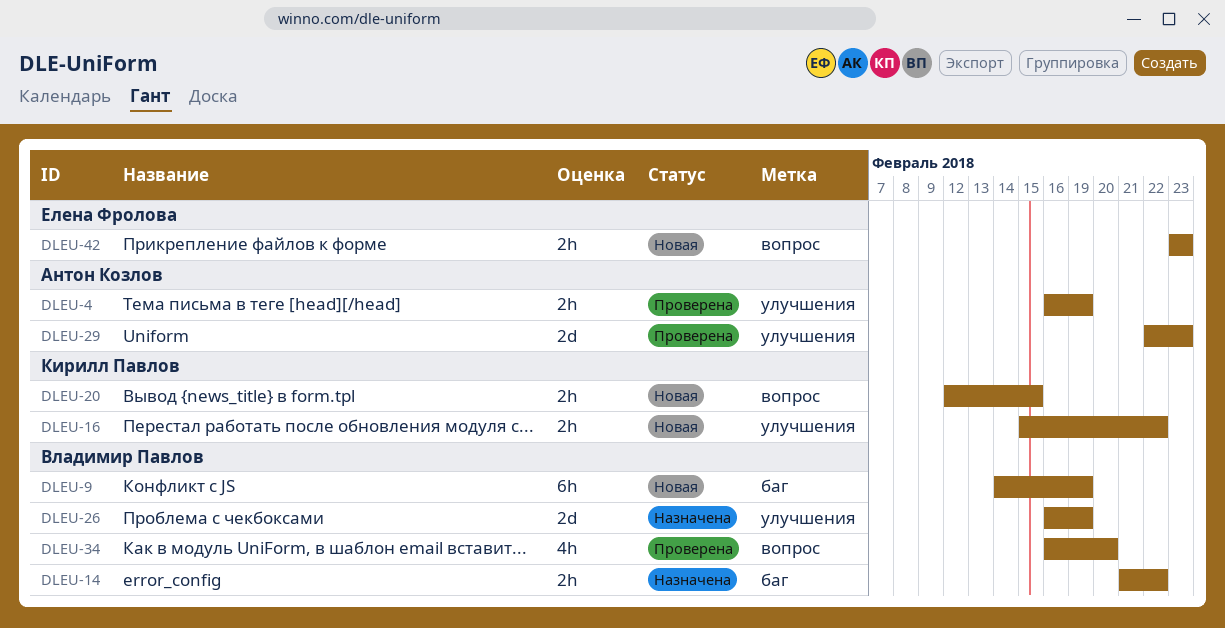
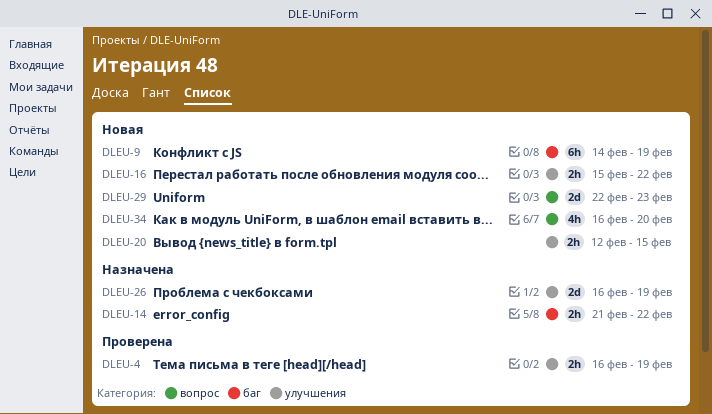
DLEU-20, label: вопрос -> улучшения
DLEU-29, status: Проверена -> Новая
DLEU-29, label: улучшения -> вопрос
DLEU-34, status: Проверена -> Новая
DLEU-42: present -> none

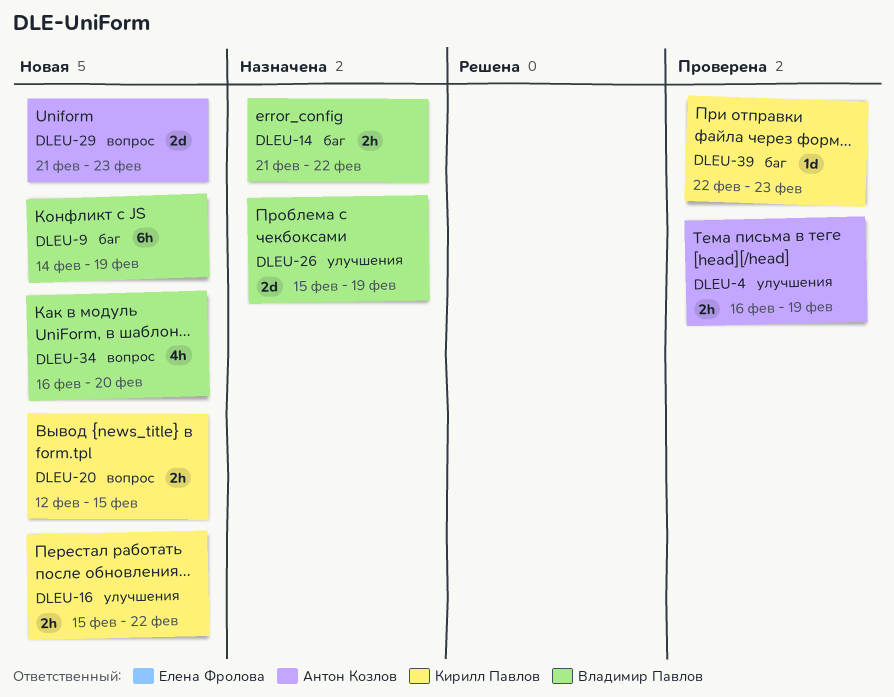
DLEU-20, label: улучшения -> вопрос
DLEU-26, start: Feb 16 -> Feb 15
DLEU-29, start: Feb 22 -> Feb 21
DLEU-39: none -> present

